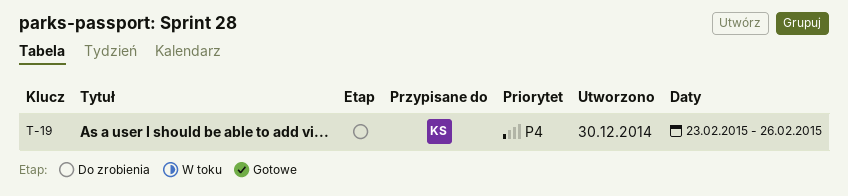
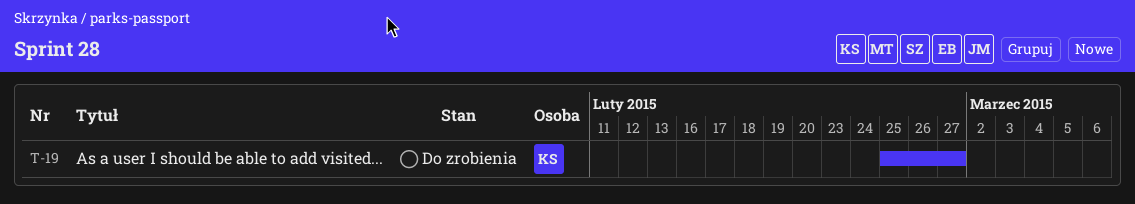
T-19, start: Feb 23 -> Feb 25
T-19, due: Feb 26 -> Feb 27

